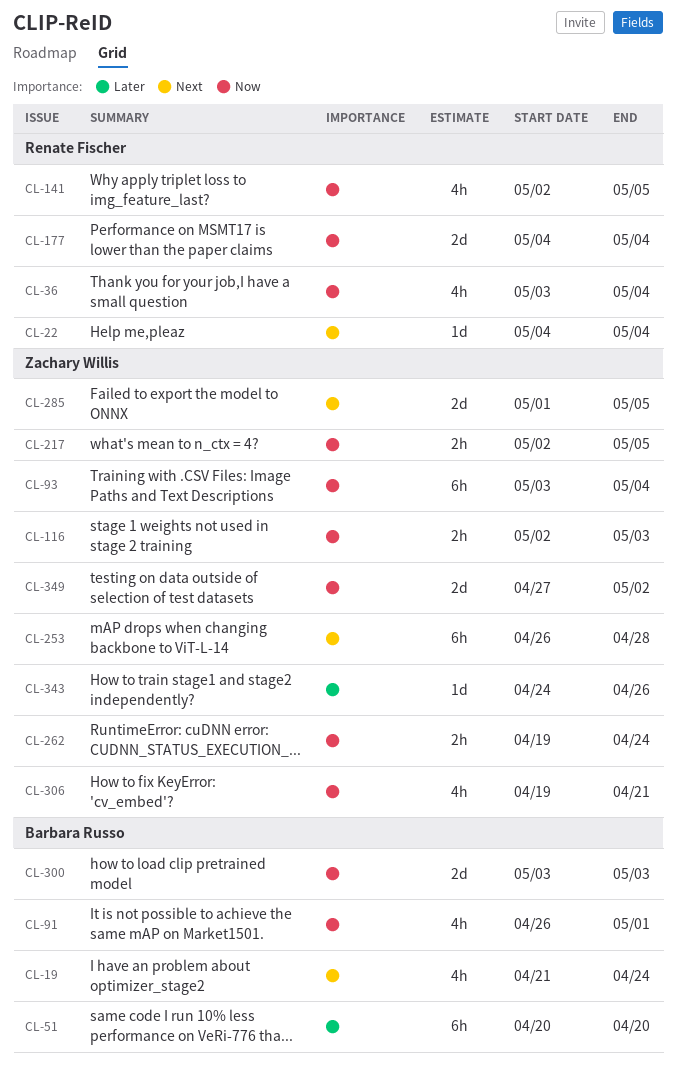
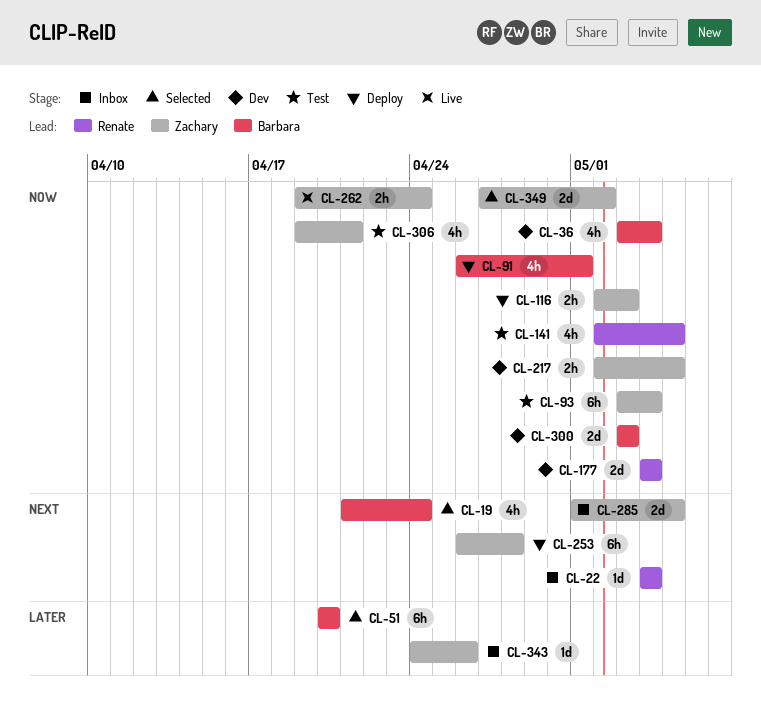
CL-36, owner: Renate Fischer -> Barbara Russo

